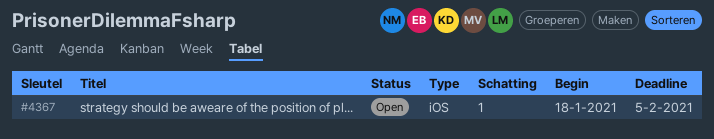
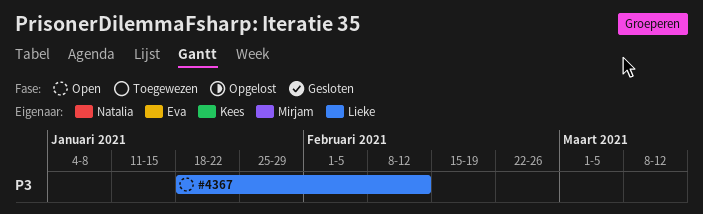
#4367, due: Feb 5 -> Feb 12

